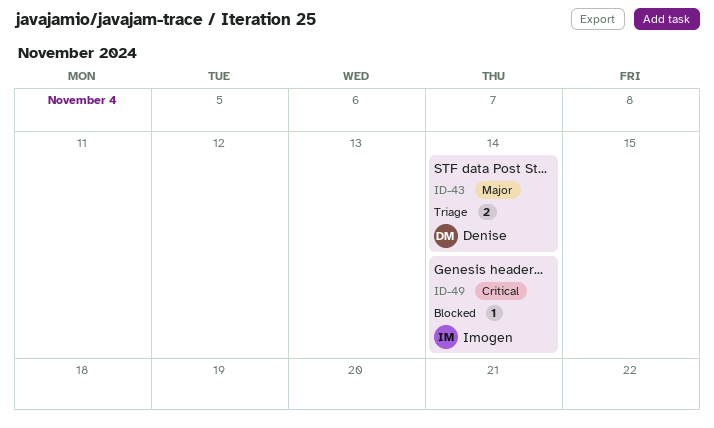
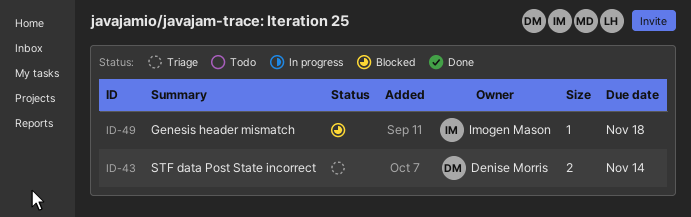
ID-49, due: Nov 14 -> Nov 18

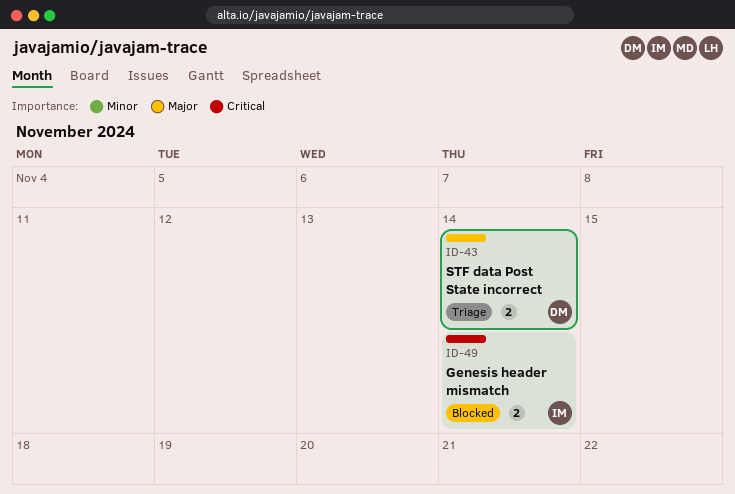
ID-49, estimate: 1 -> 2
ID-49, due: Nov 18 -> Nov 14

